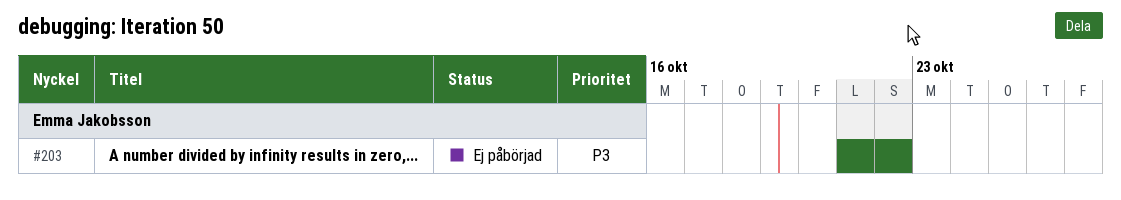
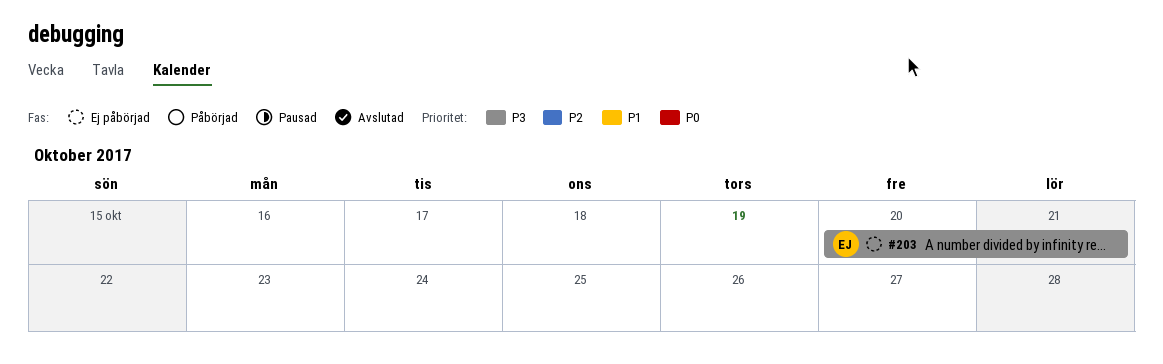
#203, start: Oct 21 -> Oct 20
#203, due: Oct 22 -> Oct 21

